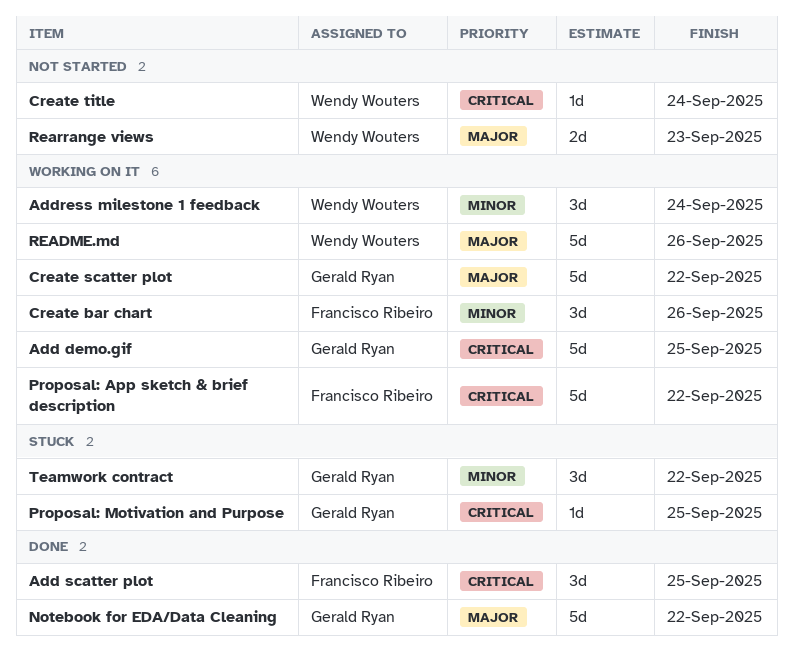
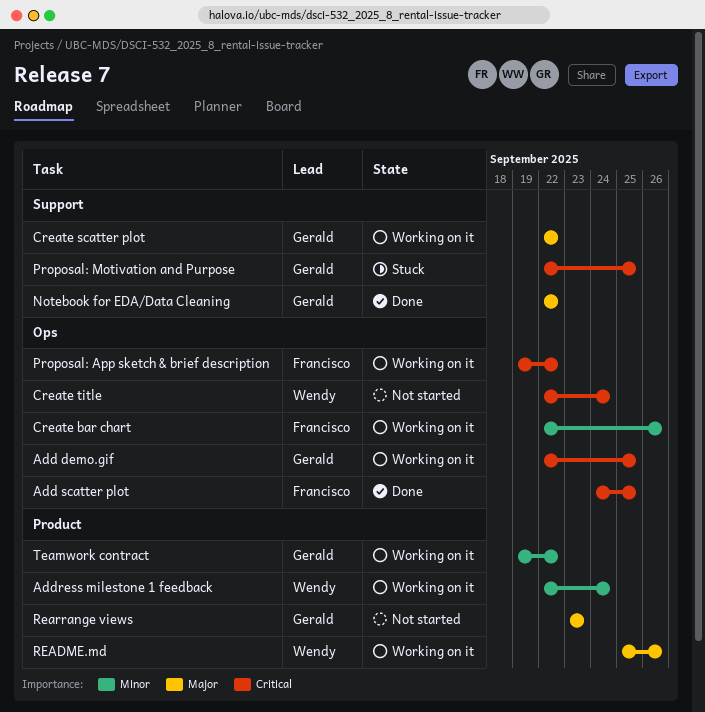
Rearrange views, owner: Wendy Wouters -> Gerald Ryan
Teamwork contract, status: Stuck -> Working on it

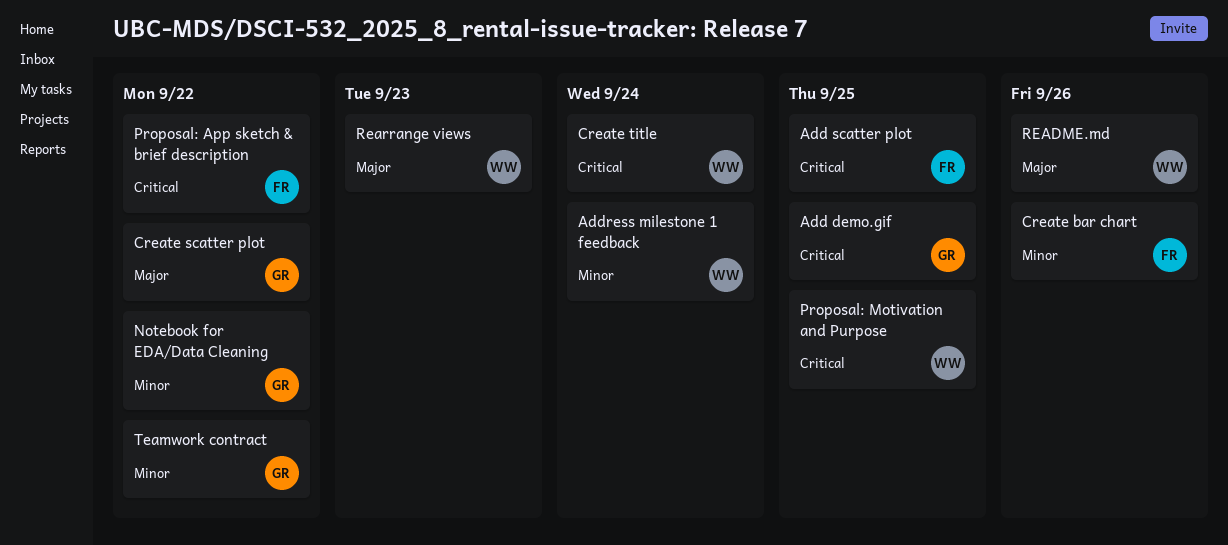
Notebook for EDA/Data Cleaning, priority: Major -> Minor
Proposal: Motivation and Purpose, owner: Gerald -> Wendy
Rearrange views, owner: Gerald -> Wendy

